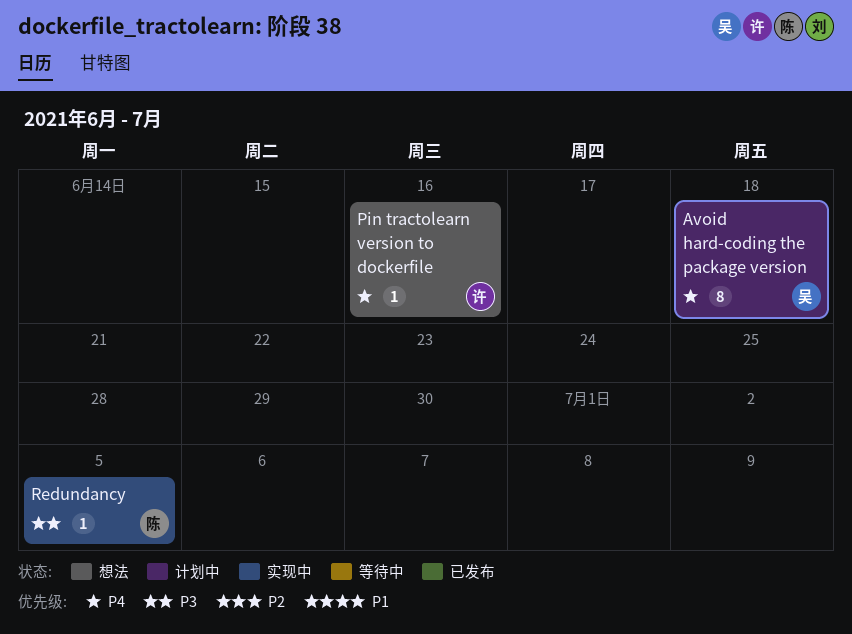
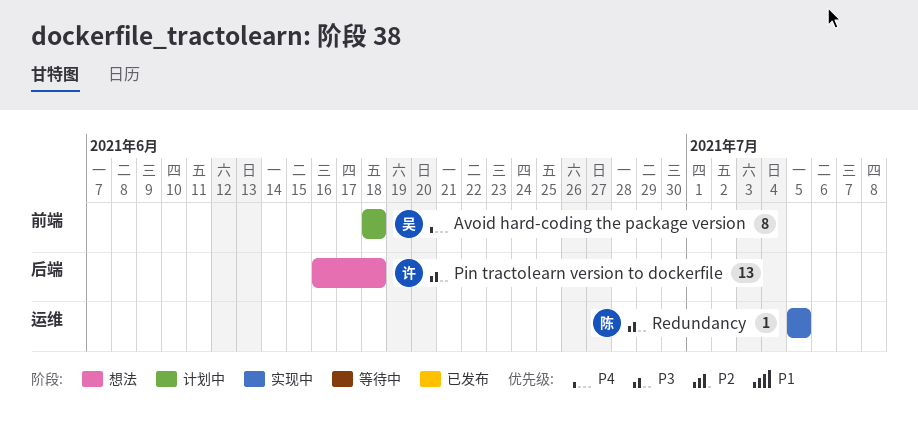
Pin tractolearn version to dockerfile, priority: P4 -> P3
Pin tractolearn version to dockerfile, estimate: 1 -> 13
Pin tractolearn version to dockerfile, due: Jun 16 -> Jun 18

